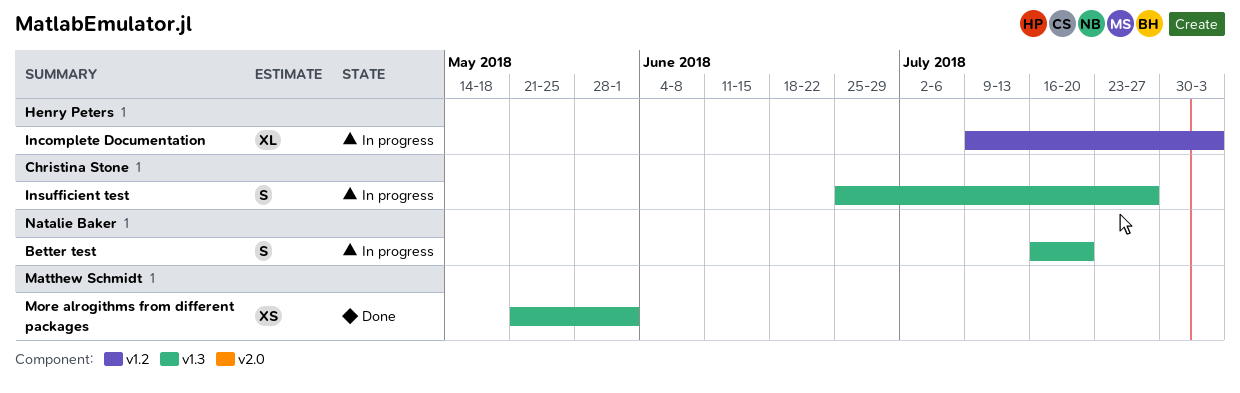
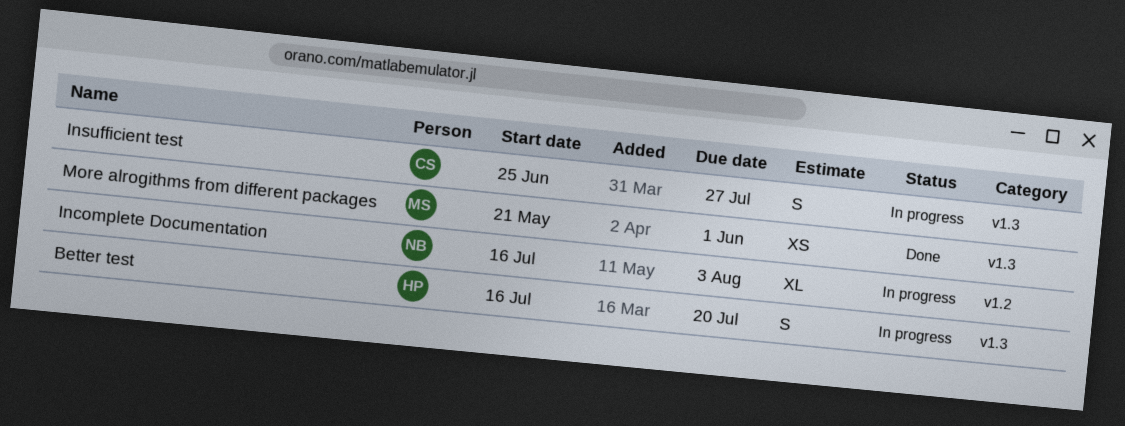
Better test, owner: Natalie Baker -> Henry Peters
Incomplete Documentation, owner: Henry Peters -> Natalie Baker
Incomplete Documentation, start: Jul 9 -> Jul 16

